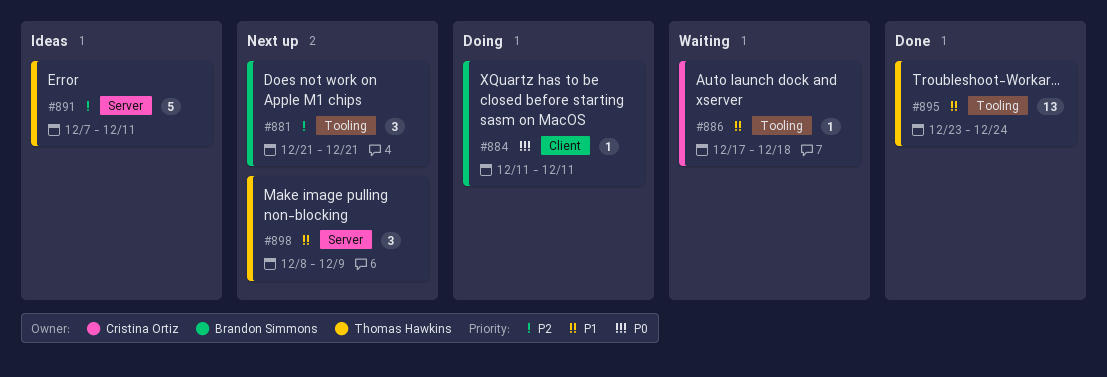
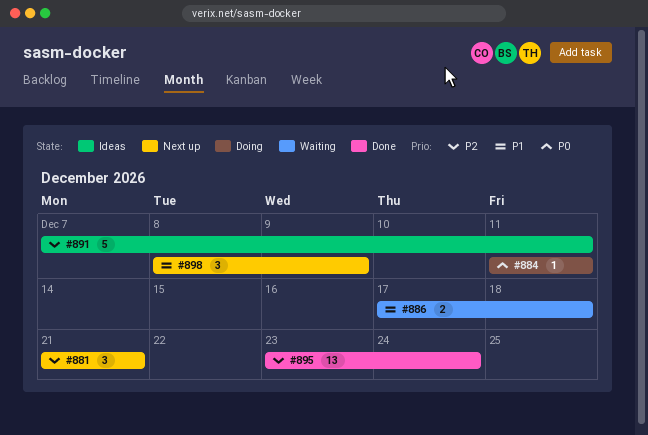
#886, estimate: 1 -> 2
#895, priority: P1 -> P2

